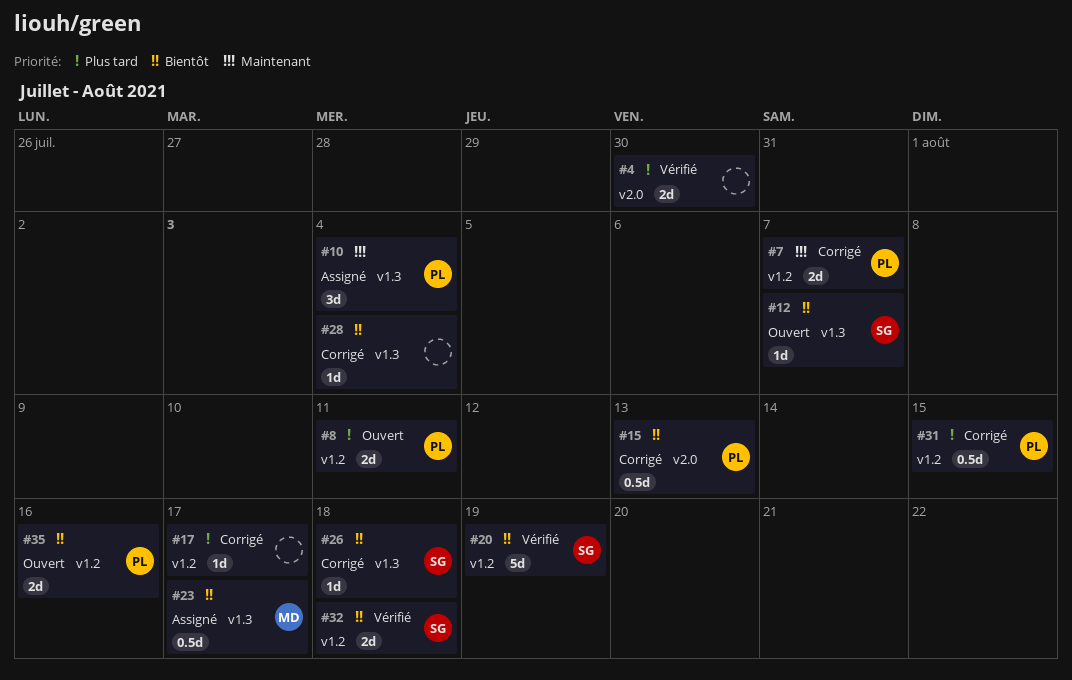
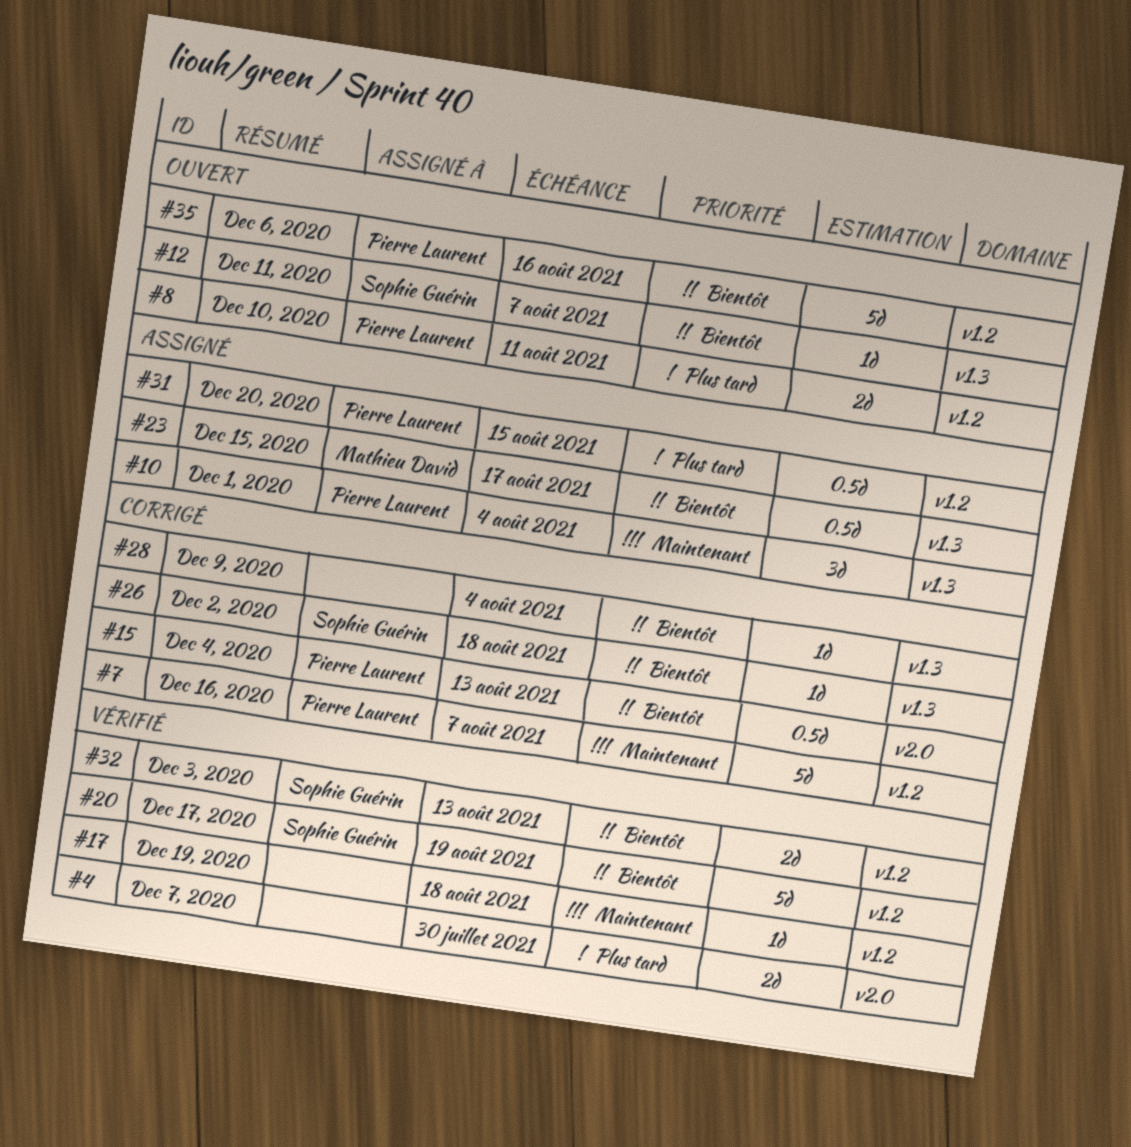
#7, estimate: 2d -> 5d
#17, status: Corrigé -> Vérifié
#17, priority: Plus tard -> Maintenant
#17, due: Aug 17 -> Aug 18
#31, status: Corrigé -> Assigné
#32, due: Aug 18 -> Aug 13
#35, estimate: 2d -> 5d

